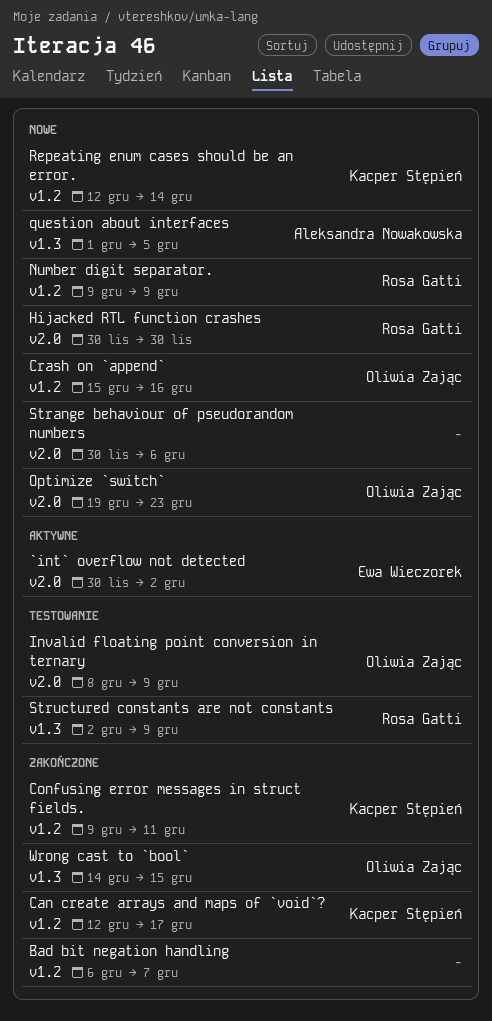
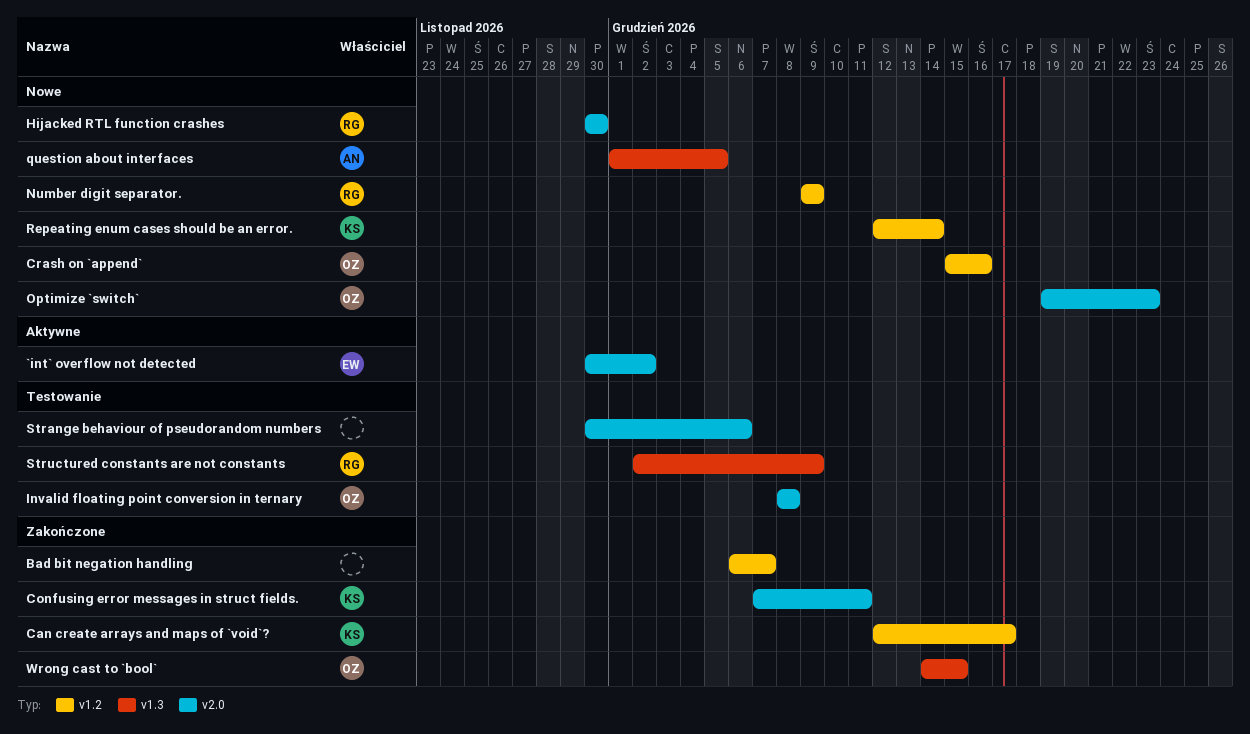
Confusing error messages in struct fields., label: v1.2 -> v2.0
Confusing error messages in struct fields., start: Dec 9 -> Dec 7
Invalid floating point conversion in ternary, due: Dec 9 -> Dec 8
Strange behaviour of pseudorandom numbers, status: Nowe -> Testowanie

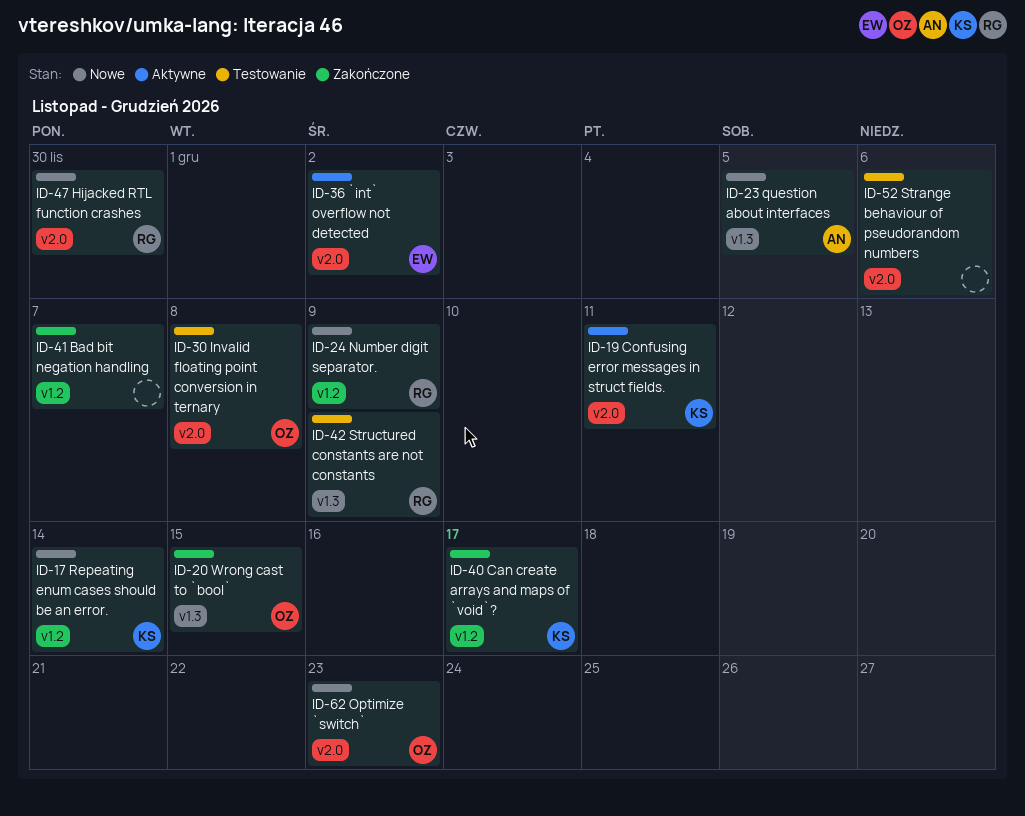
Confusing error messages in struct fields., status: Zakończone -> Aktywne
Crash on `append`: present -> none

